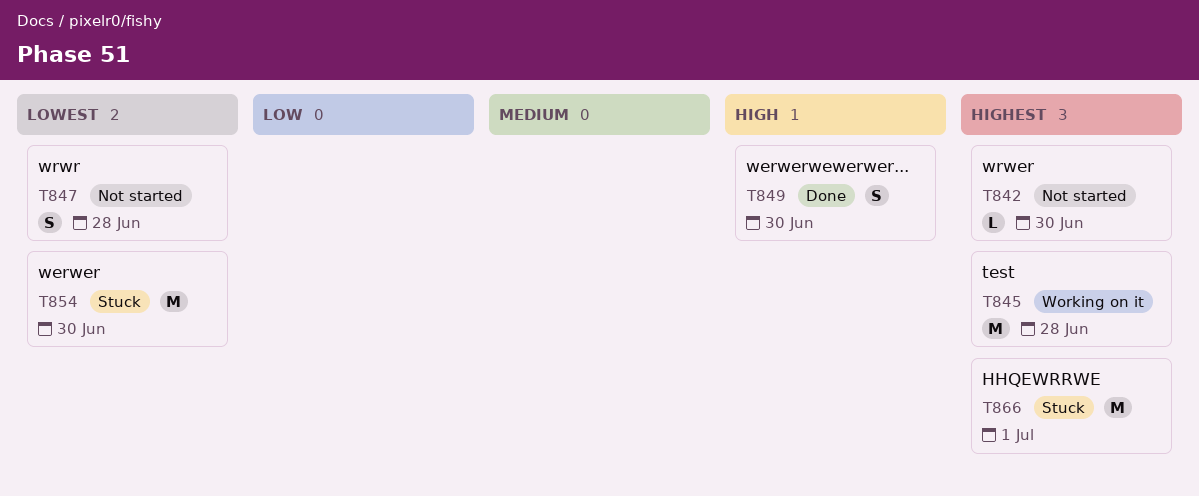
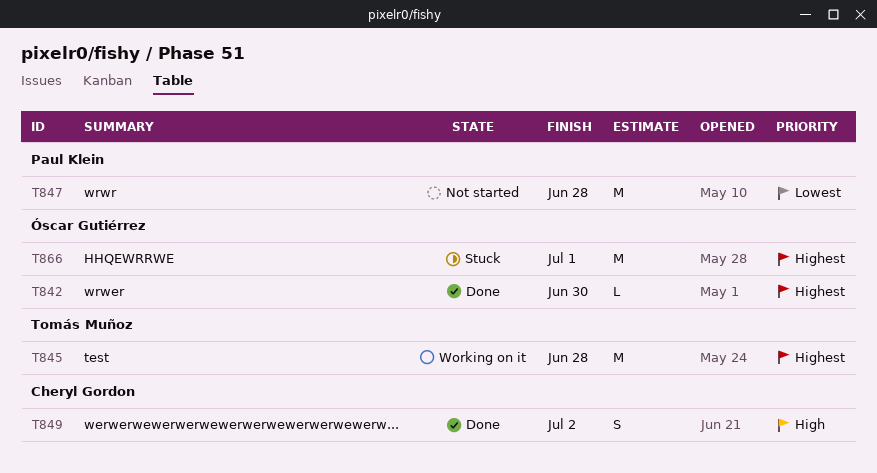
T842, status: Not started -> Done
T847, estimate: S -> M
T849, due: Jun 30 -> Jul 2
T854: present -> none

